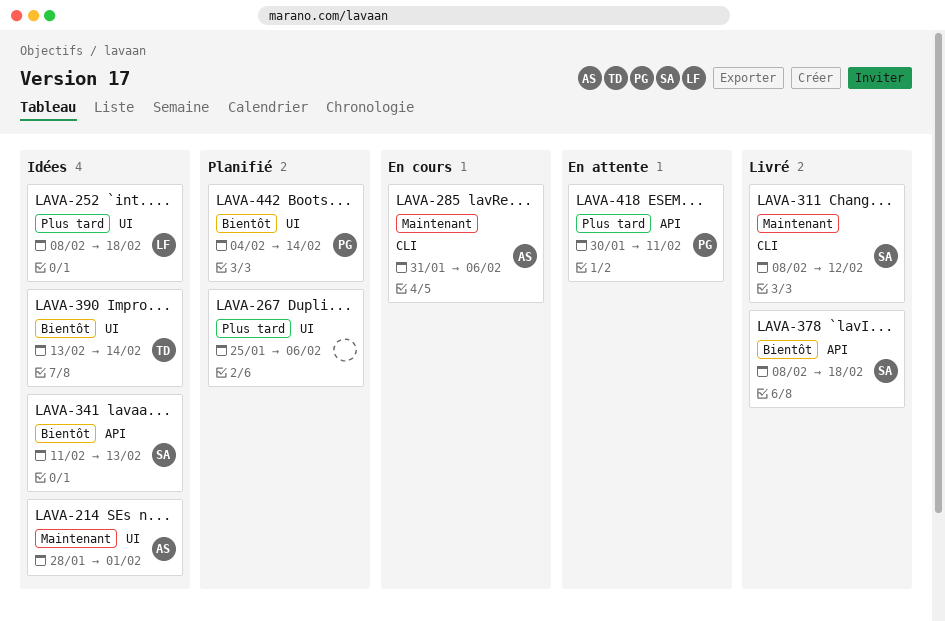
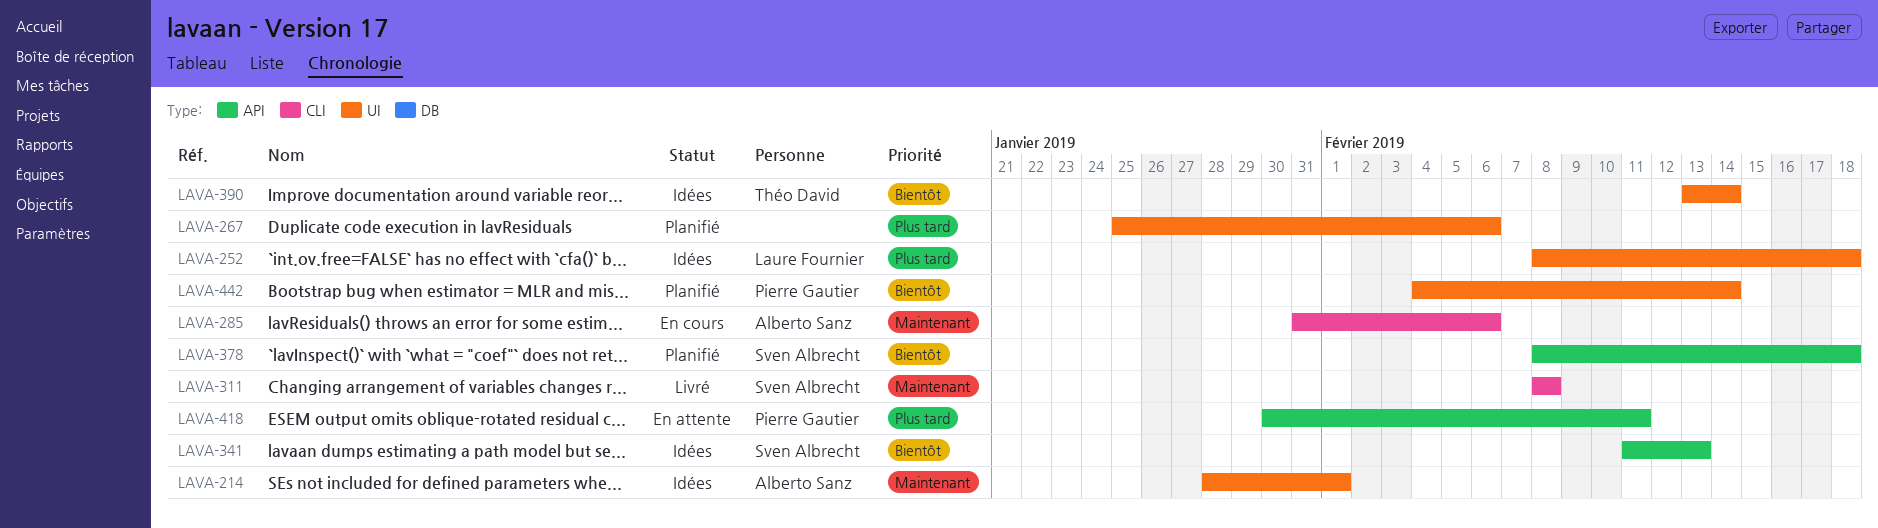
LAVA-311, due: Feb 12 -> Feb 8
LAVA-378, status: Livré -> Planifié

